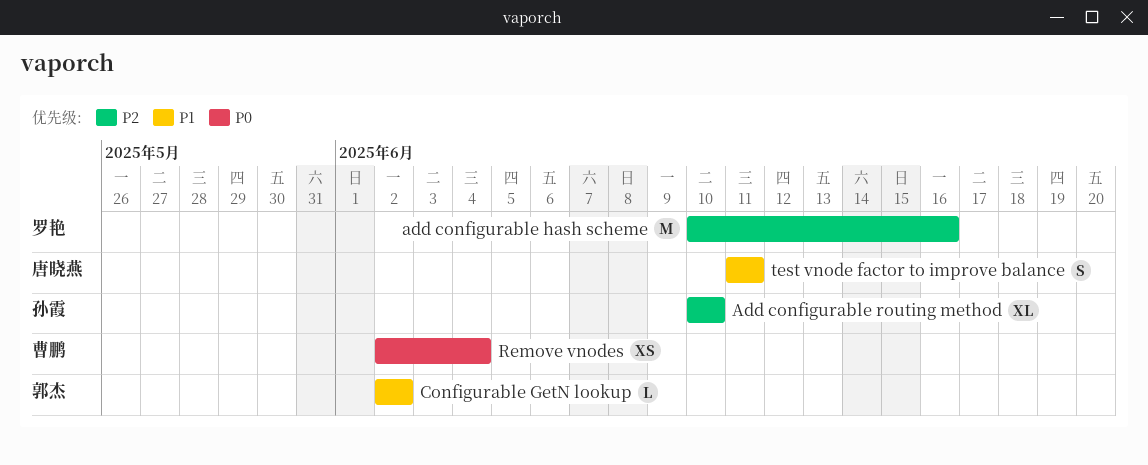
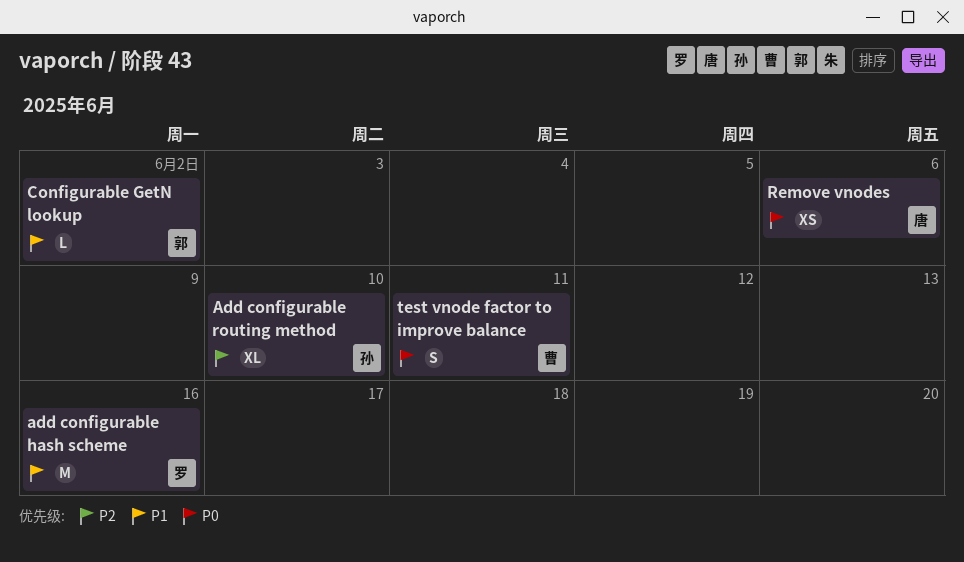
add configurable hash scheme, priority: P2 -> P1
Remove vnodes, owner: 曹鹏 -> 唐晓燕
Remove vnodes, due: Jun 4 -> Jun 6
test vnode factor to improve balance, owner: 唐晓燕 -> 曹鹏
test vnode factor to improve balance, priority: P1 -> P0

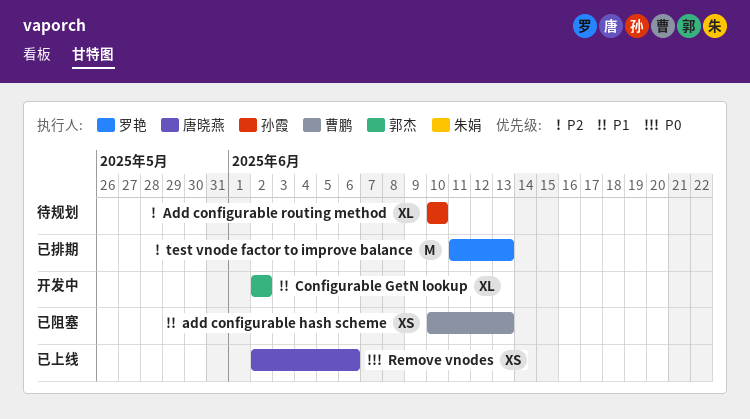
add configurable hash scheme, owner: 罗艳 -> 曹鹏
add configurable hash scheme, estimate: M -> XS
add configurable hash scheme, due: Jun 16 -> Jun 13
Configurable GetN lookup, estimate: L -> XL
test vnode factor to improve balance, owner: 曹鹏 -> 罗艳
test vnode factor to improve balance, priority: P0 -> P2
test vnode factor to improve balance, estimate: S -> M
test vnode factor to improve balance, due: Jun 11 -> Jun 13

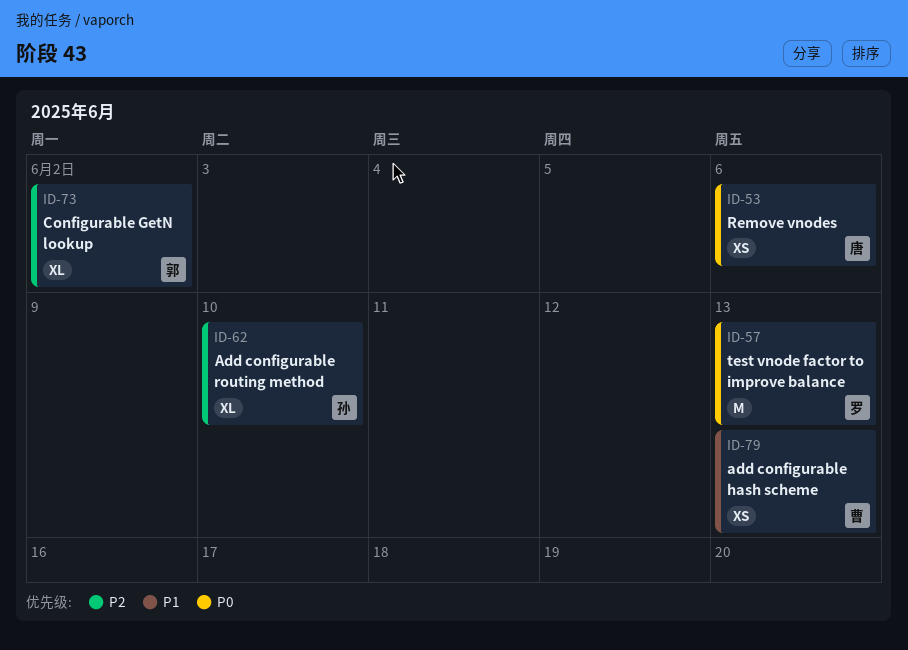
Configurable GetN lookup, priority: P1 -> P2
test vnode factor to improve balance, priority: P2 -> P0

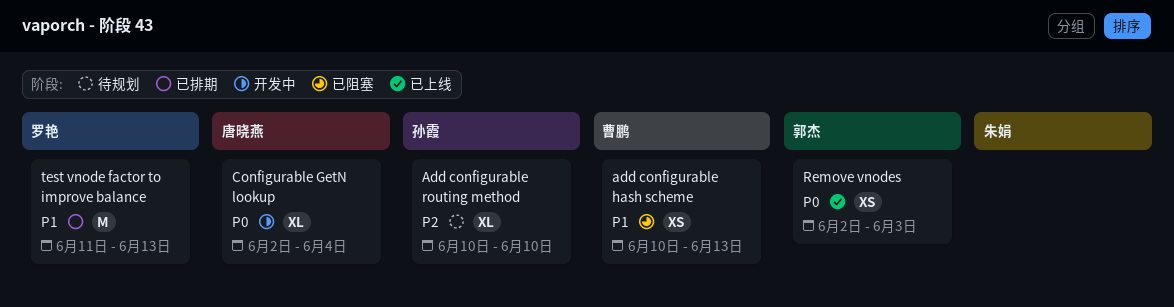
Configurable GetN lookup, owner: 郭杰 -> 唐晓燕
Configurable GetN lookup, priority: P2 -> P0
Configurable GetN lookup, due: Jun 2 -> Jun 4
Remove vnodes, owner: 唐晓燕 -> 郭杰
Remove vnodes, due: Jun 6 -> Jun 3
test vnode factor to improve balance, priority: P0 -> P1

